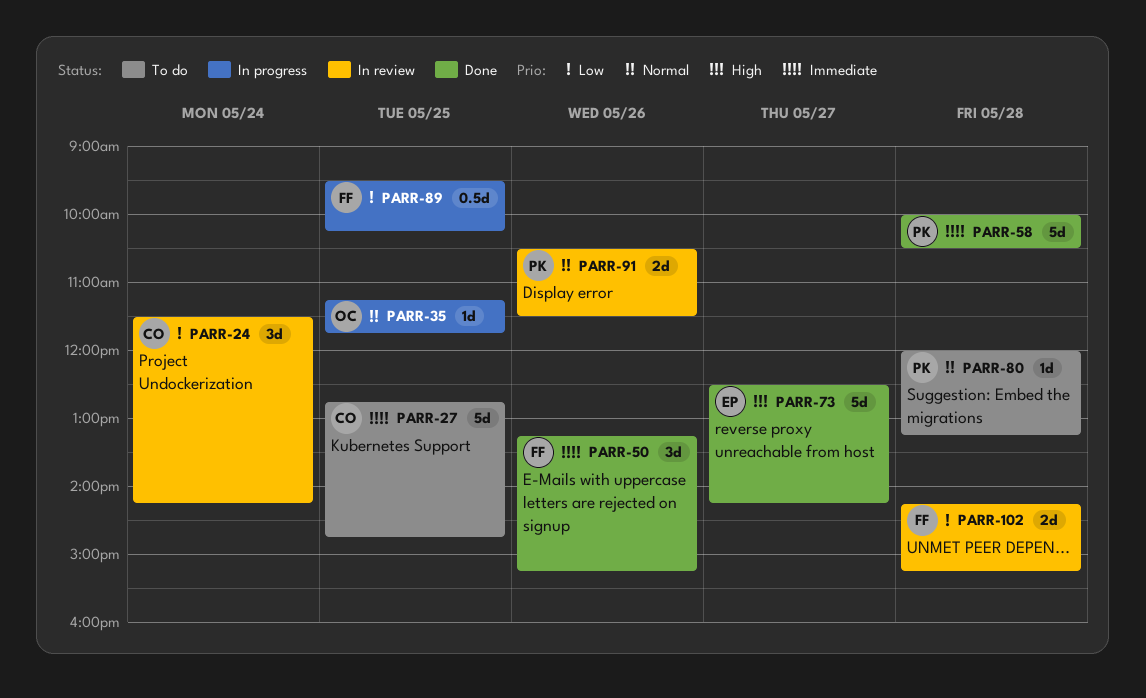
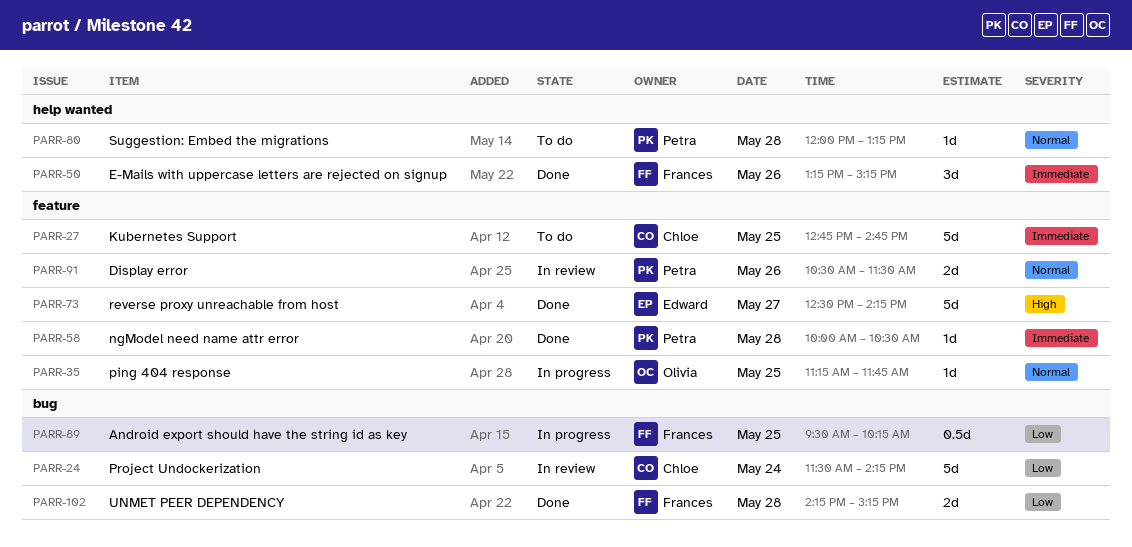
PARR-24, estimate: 3d -> 5d
PARR-58, estimate: 5d -> 1d
PARR-102, status: In review -> Done

